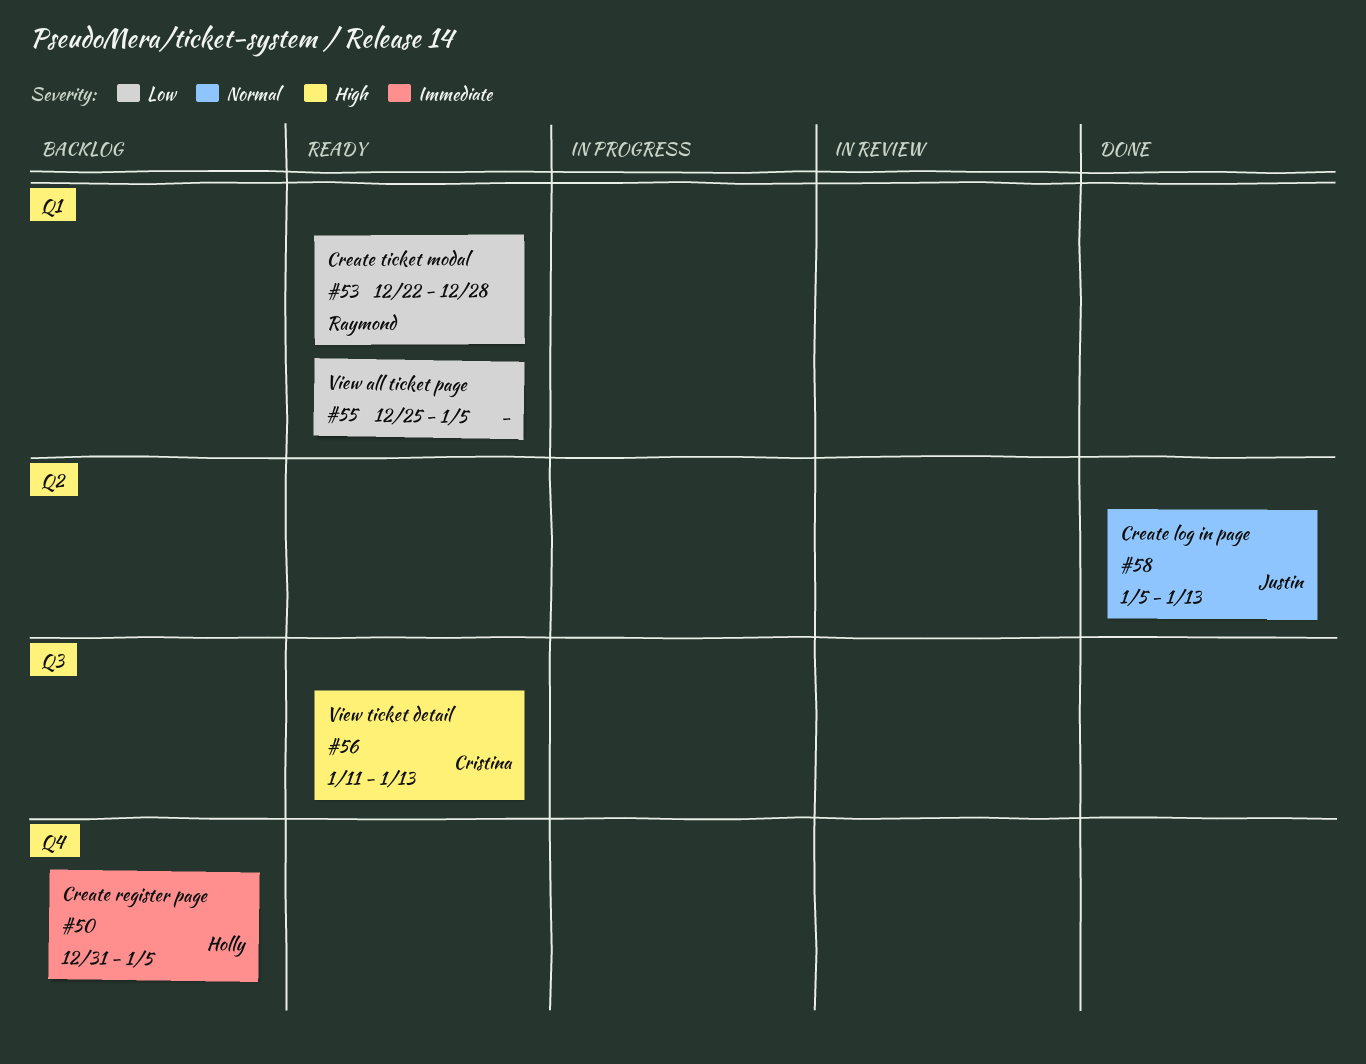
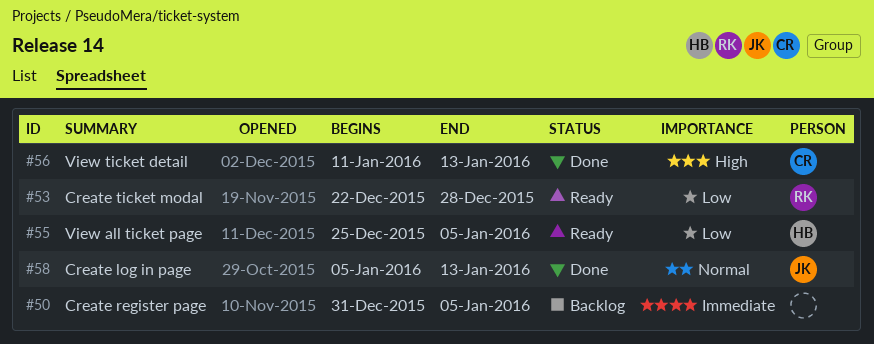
#50, owner: Holly -> none
#55, owner: none -> Holly
#56, status: Ready -> Done

